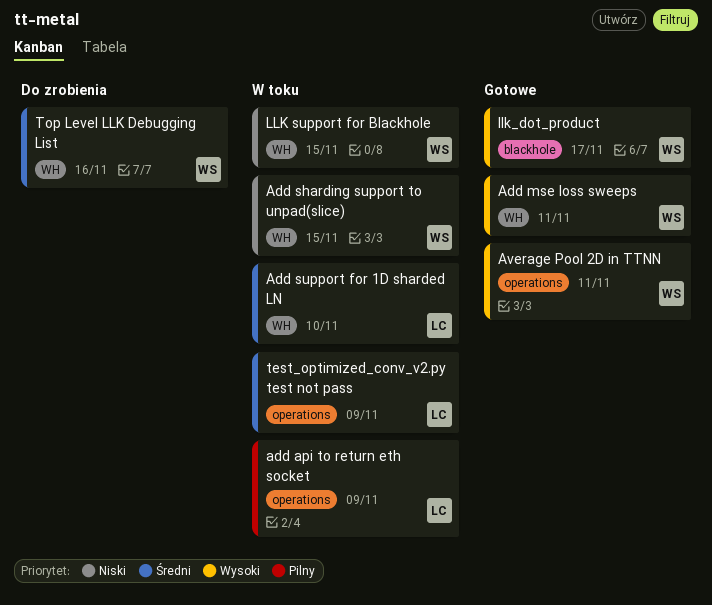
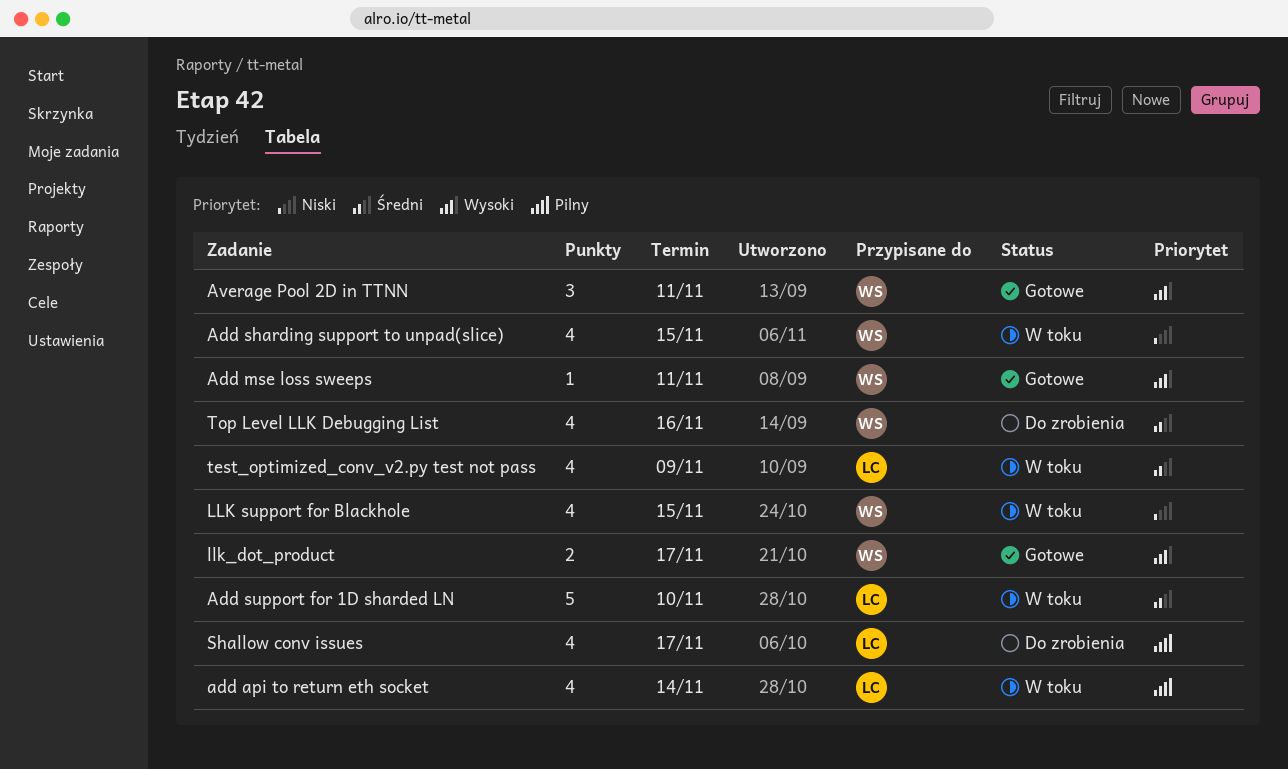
add api to return eth socket, due: Nov 9 -> Nov 14
Shallow conv issues: none -> present

